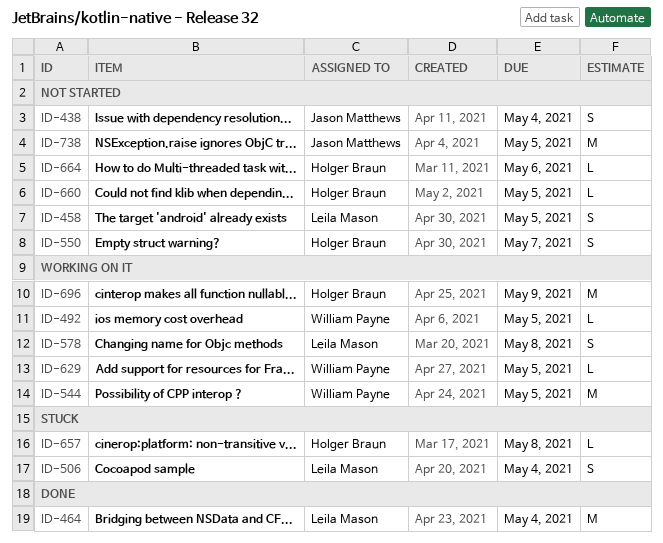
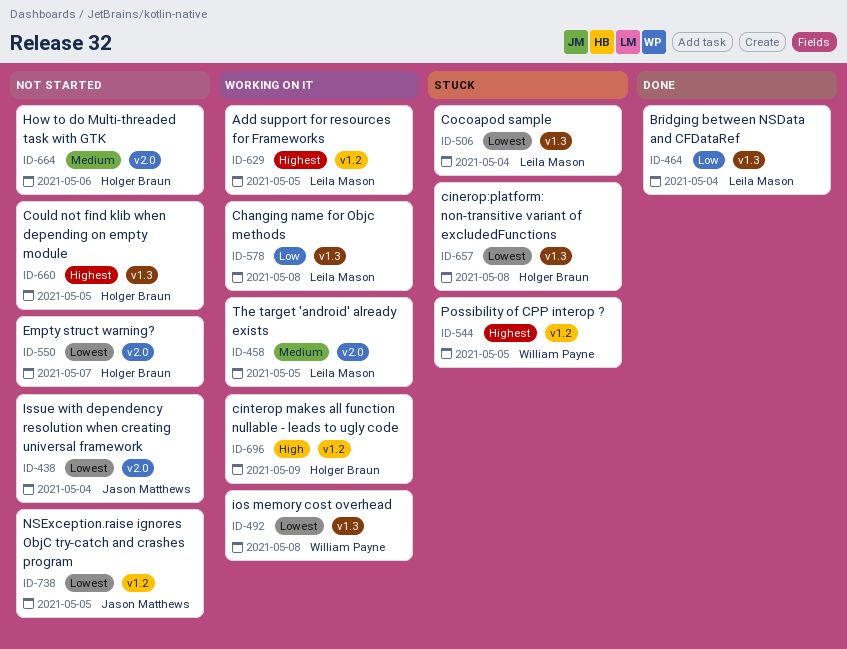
ID-458, status: Not started -> Working on it
ID-492, due: May 5 -> May 8
ID-544, status: Working on it -> Stuck
ID-629, owner: William Payne -> Leila Mason

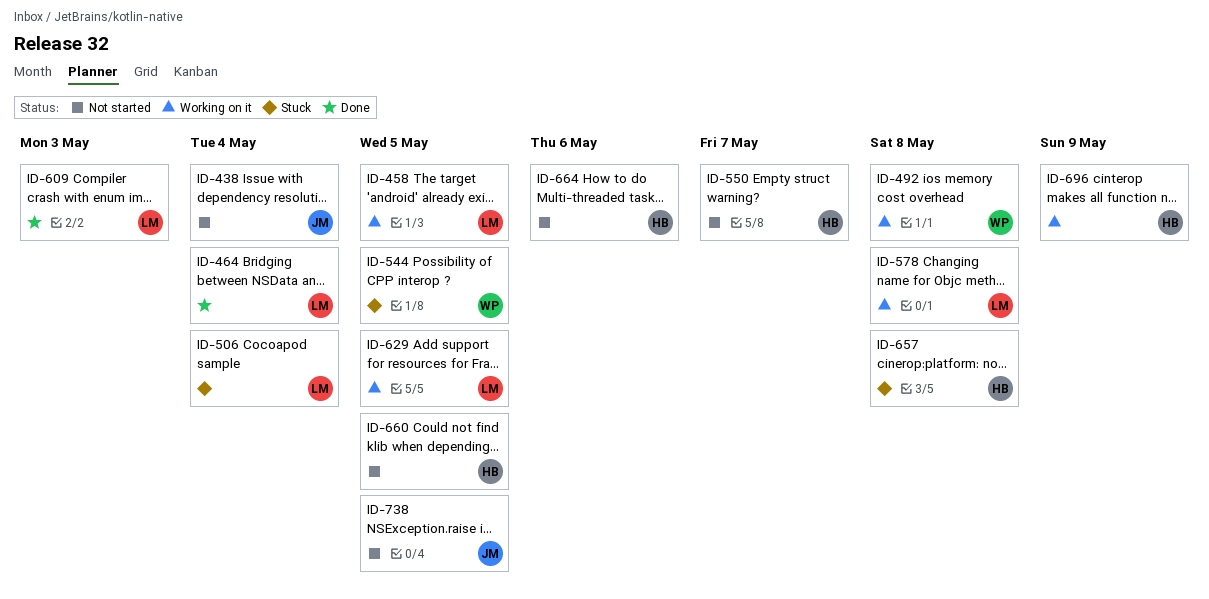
ID-609: none -> present

